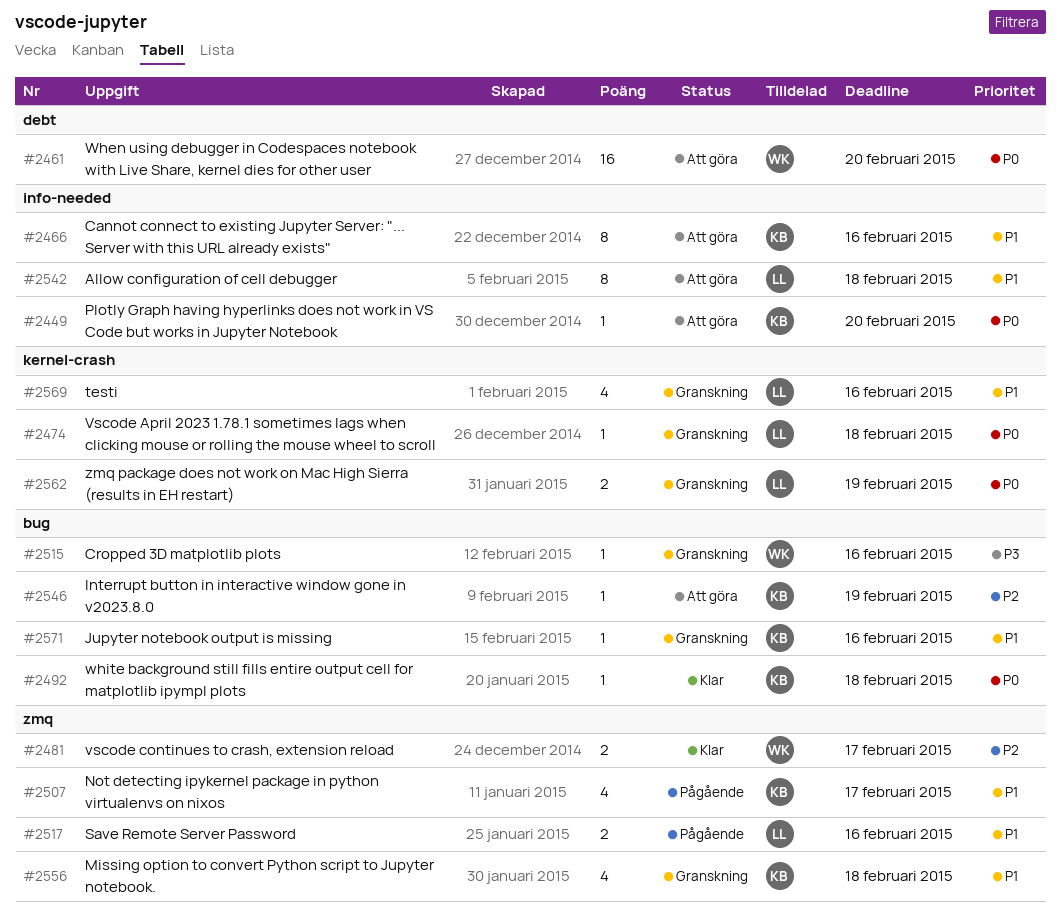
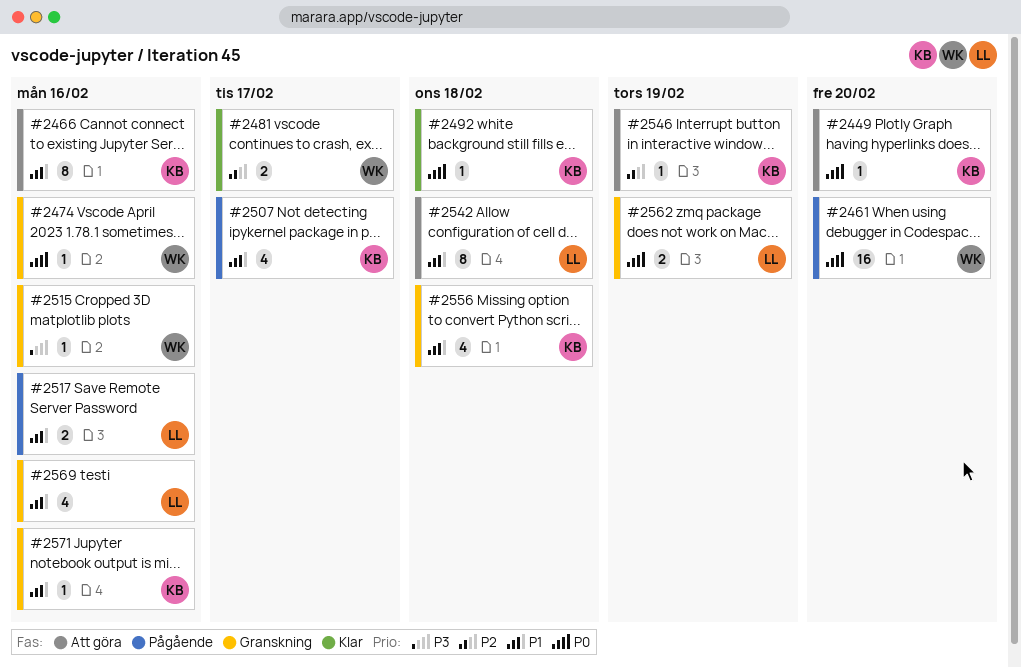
#2461, status: Att göra -> Pågående
#2474, owner: LL -> WK
#2474, due: Feb 18 -> Feb 16

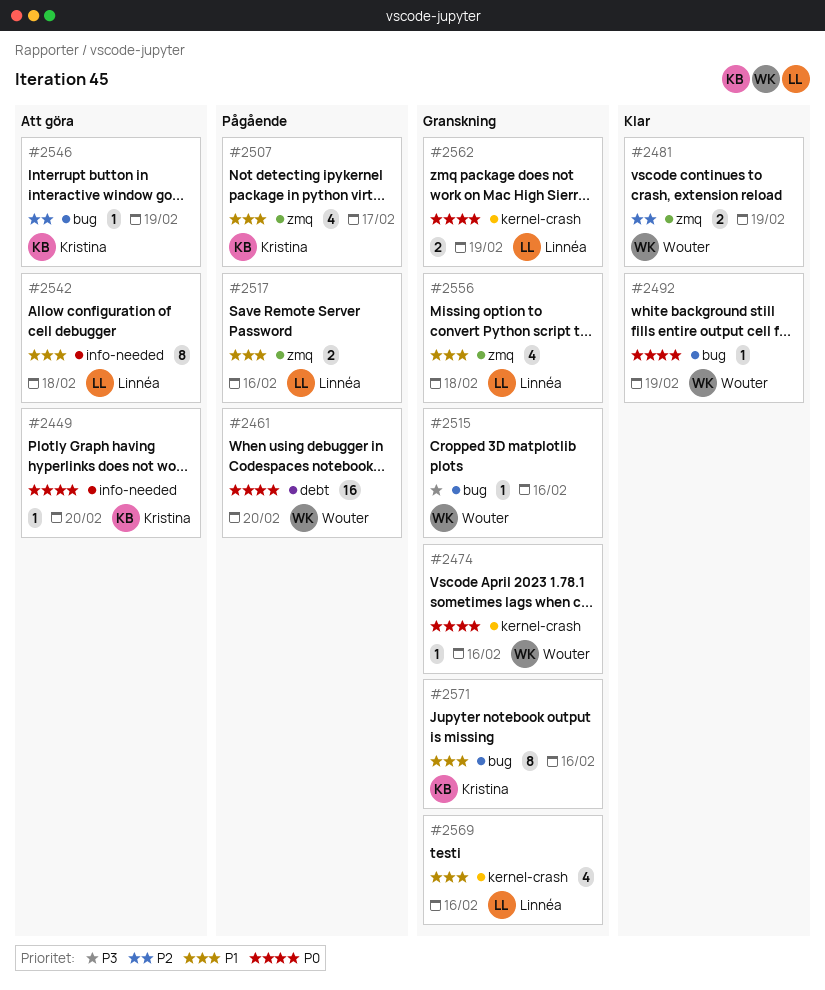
#2466: present -> none
#2481, due: Feb 17 -> Feb 19
#2492, owner: Kristina -> Wouter
#2492, due: Feb 18 -> Feb 19
#2556, owner: Kristina -> Linnéa
#2571, estimate: 1 -> 8

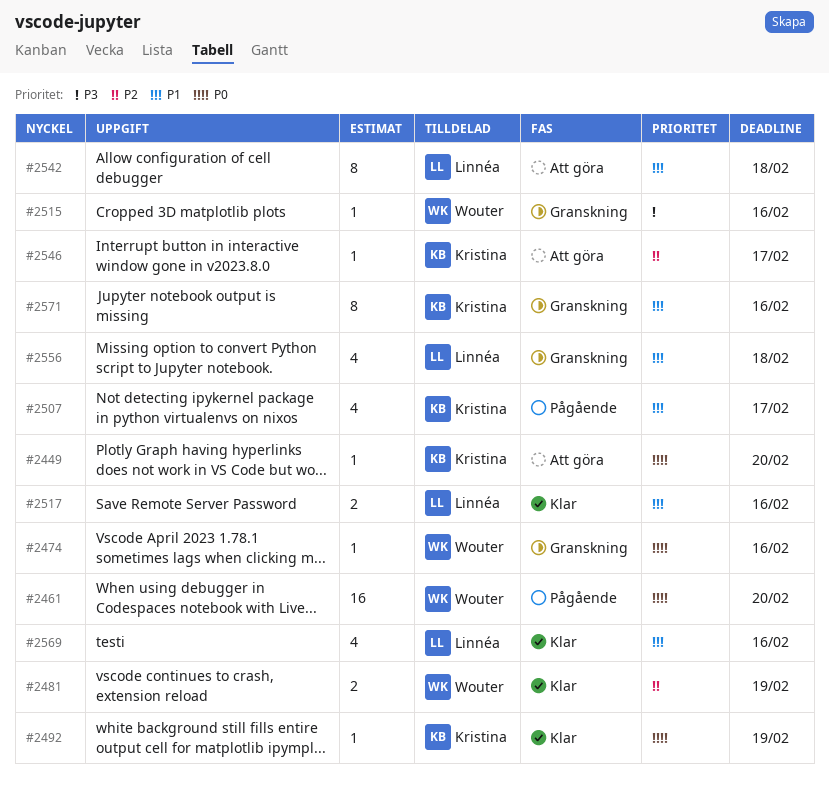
#2492, owner: Wouter -> Kristina
#2517, status: Pågående -> Klar
#2546, due: Feb 19 -> Feb 17
#2562: present -> none
#2569, status: Granskning -> Klar

